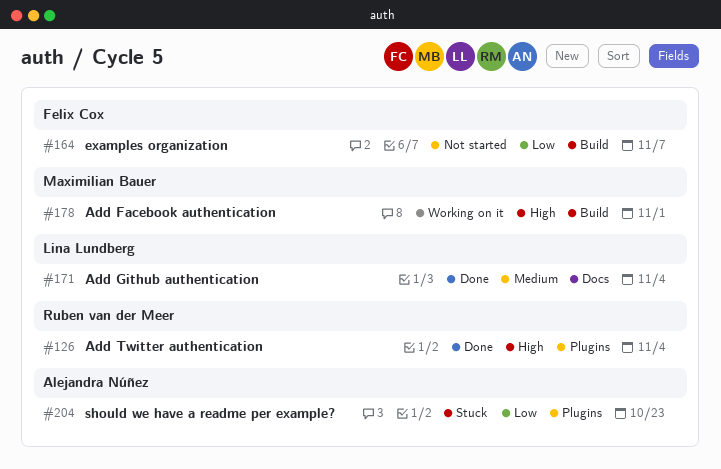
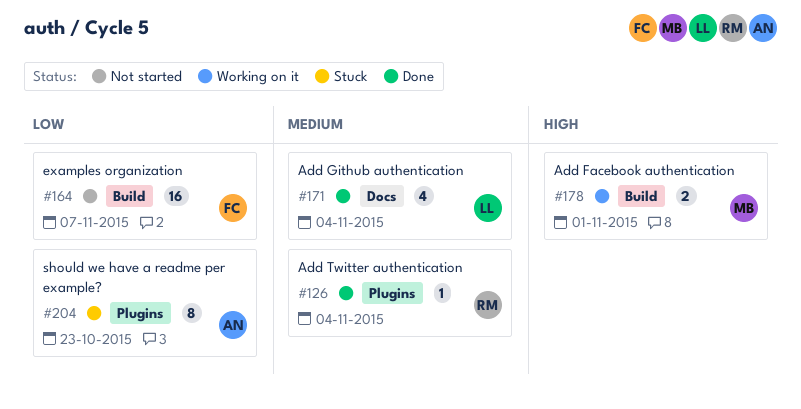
#126, priority: High -> Medium

